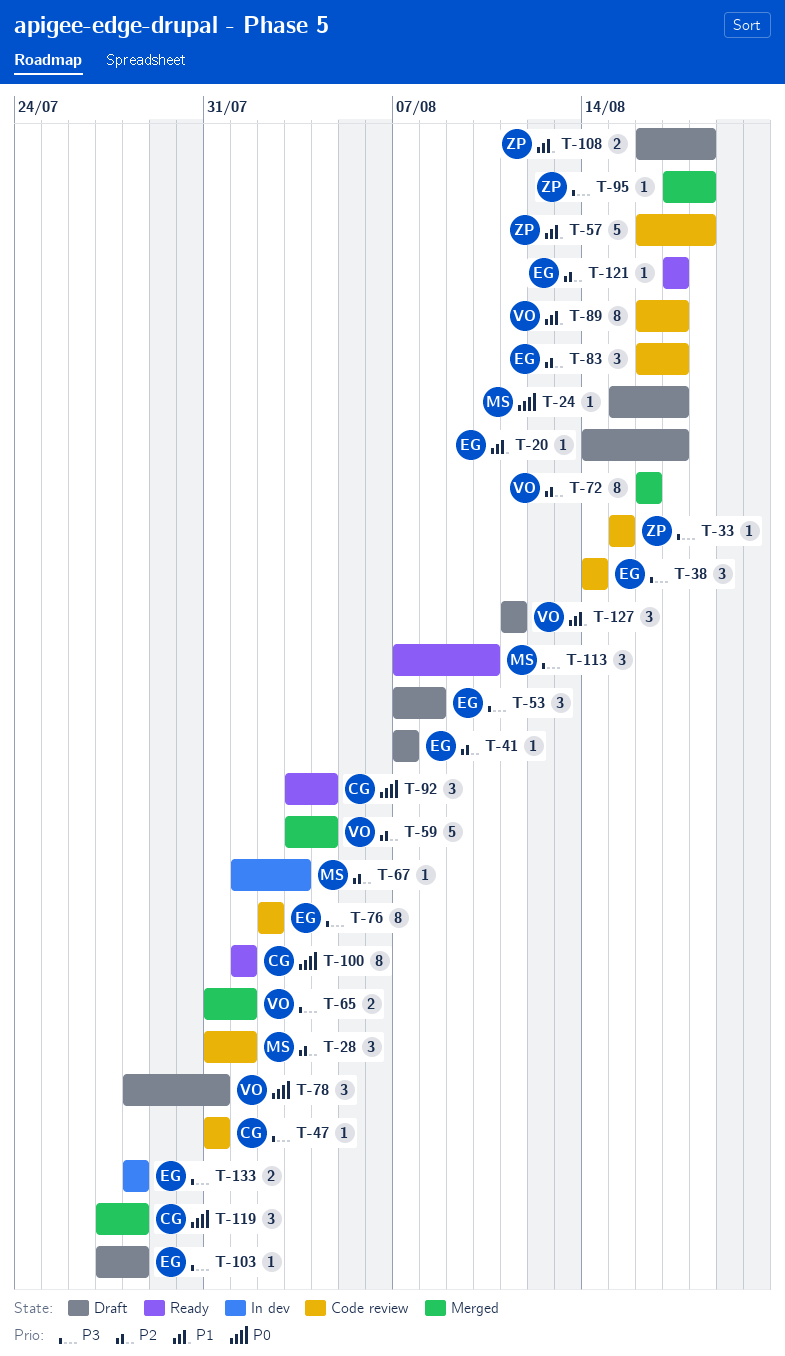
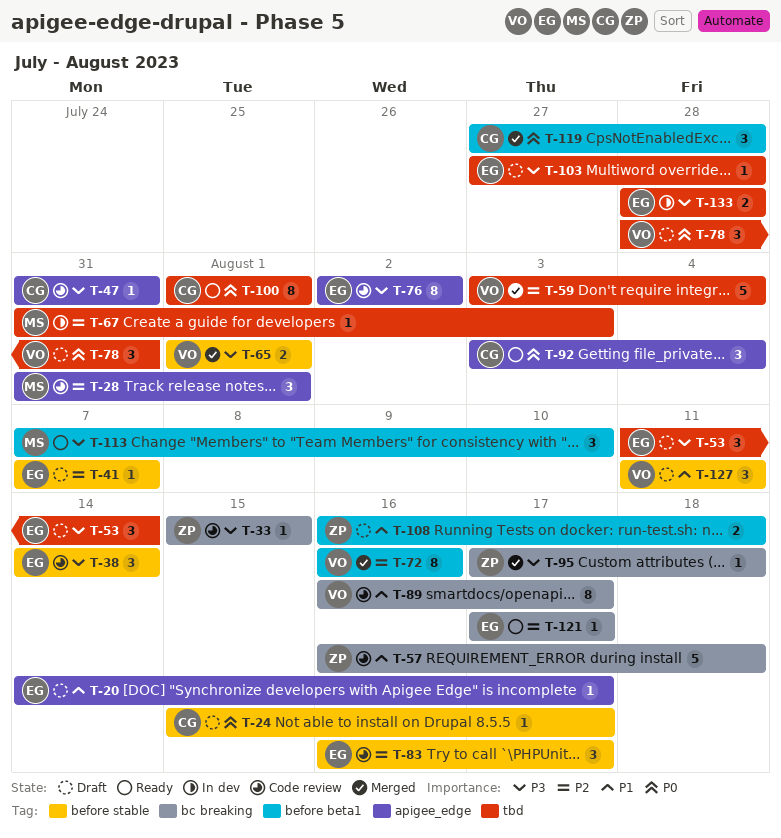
T-24, owner: MS -> CG
T-53, start: Aug 7 -> Aug 11
T-53, due: Aug 8 -> Aug 14
T-65, start: Jul 31 -> Aug 1
T-67, start: Aug 1 -> Jul 31

